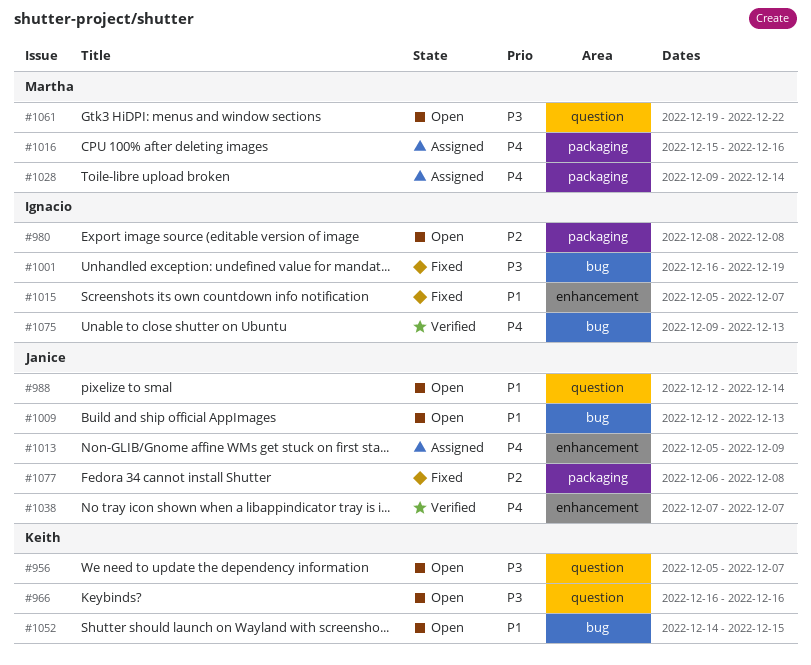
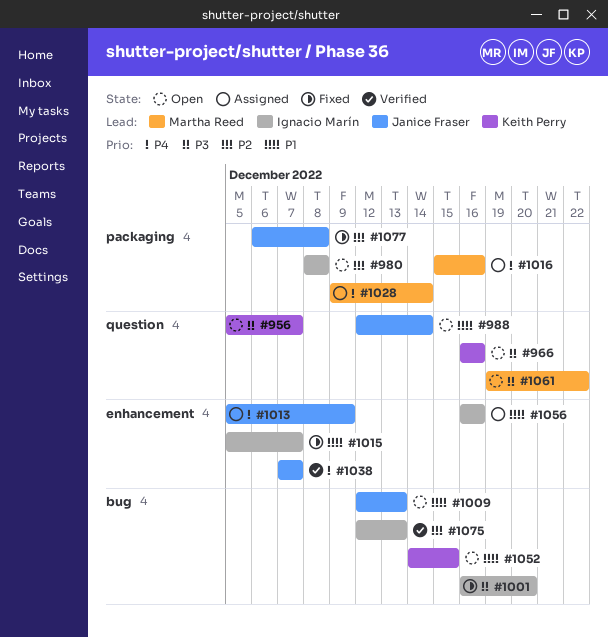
#1001, due: Dec 19 -> Dec 20
#1056: none -> present
#1075, priority: P4 -> P2
#1075, start: Dec 9 -> Dec 12

